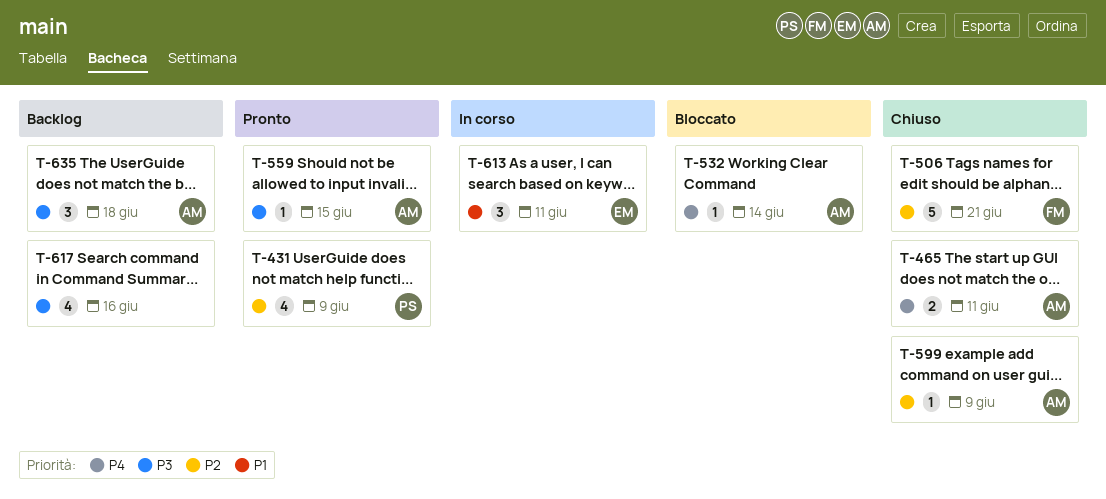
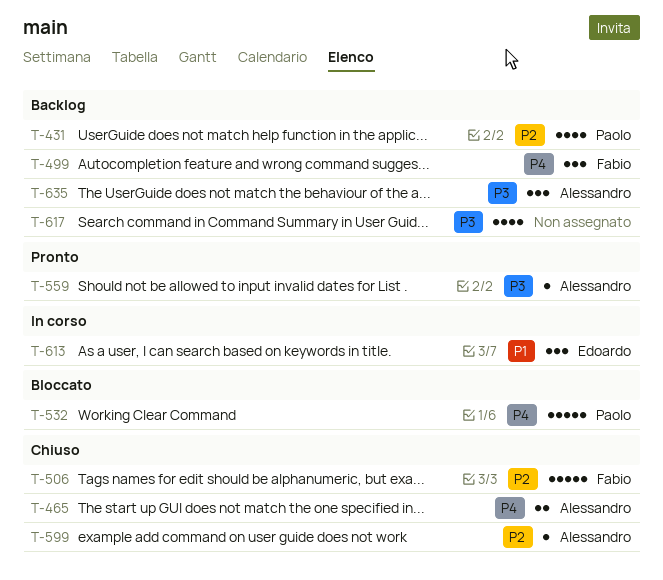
T-431, status: Pronto -> Backlog
T-499: none -> present
T-532, owner: Alessandro -> Paolo
T-532, estimate: 1 -> 5

